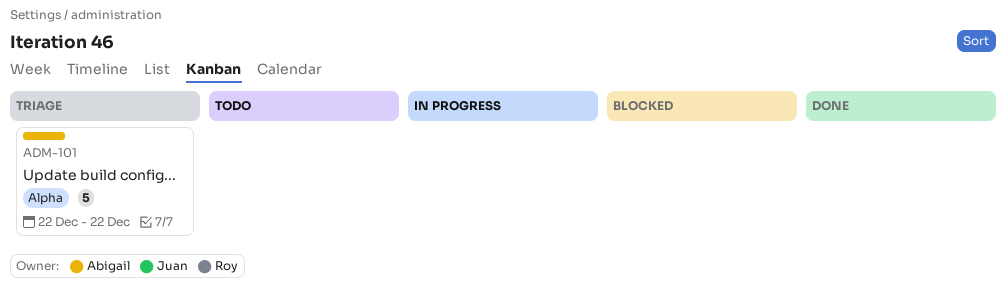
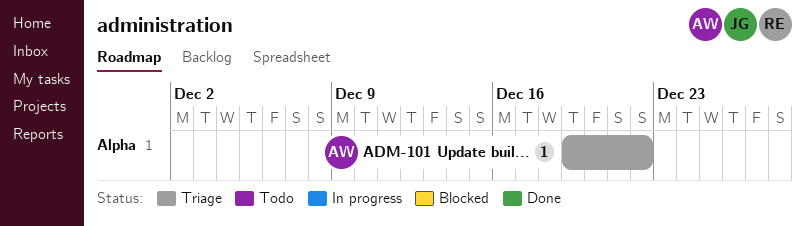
ADM-101, estimate: 5 -> 1
ADM-101, start: Dec 22 -> Dec 19

